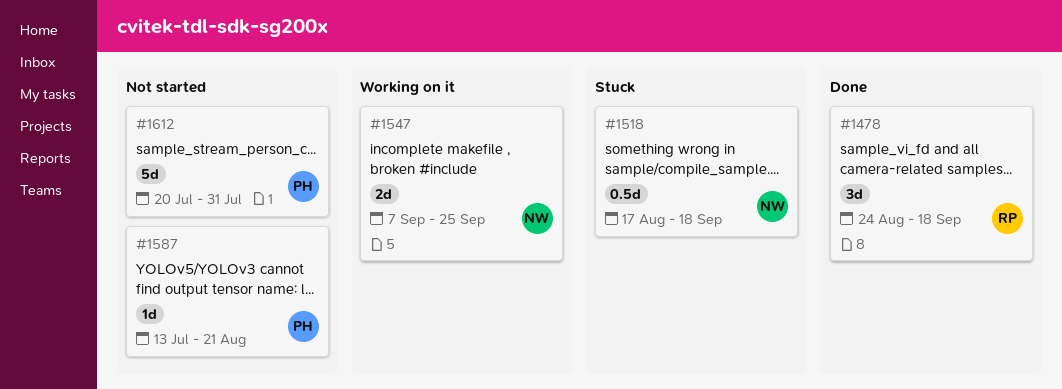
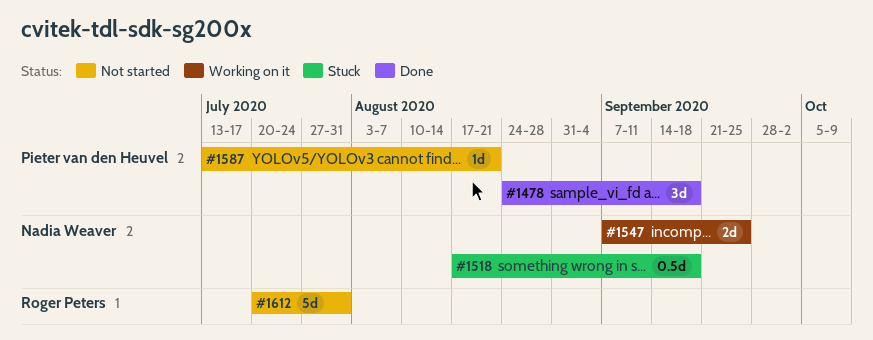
#1478, owner: Roger Peters -> Pieter van den Heuvel
#1612, owner: Pieter van den Heuvel -> Roger Peters

